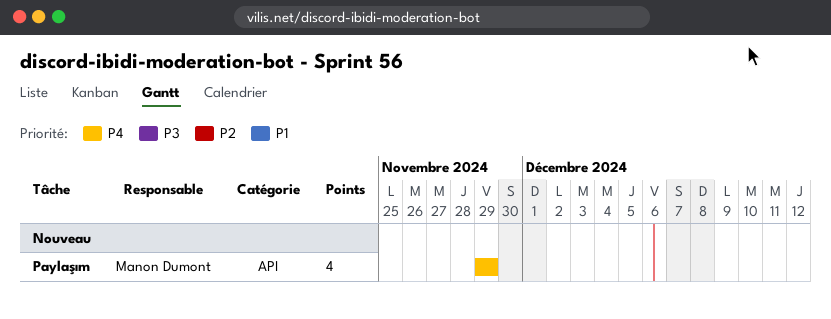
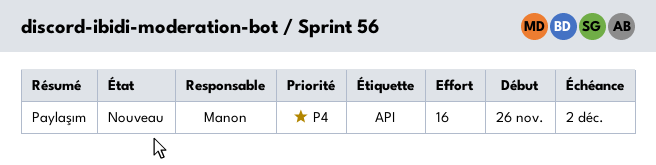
Paylaşım, estimate: 4 -> 16
Paylaşım, start: Nov 29 -> Nov 26
Paylaşım, due: Nov 29 -> Dec 2

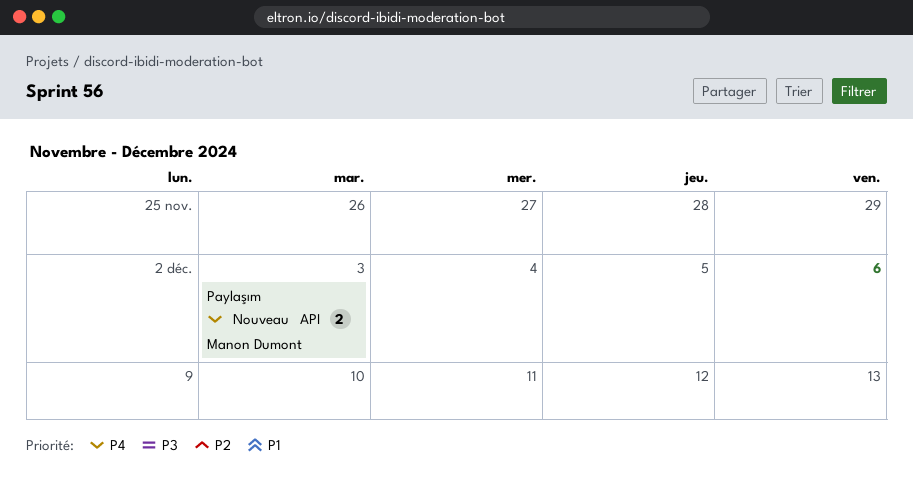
Paylaşım, estimate: 16 -> 2
Paylaşım, due: Dec 2 -> Dec 3

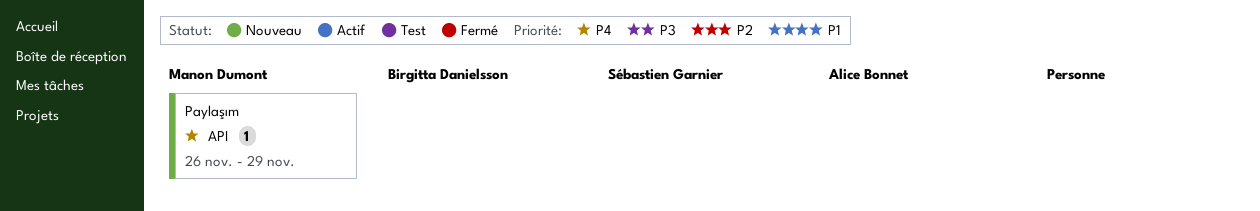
Paylaşım, estimate: 2 -> 1
Paylaşım, due: Dec 3 -> Nov 29

